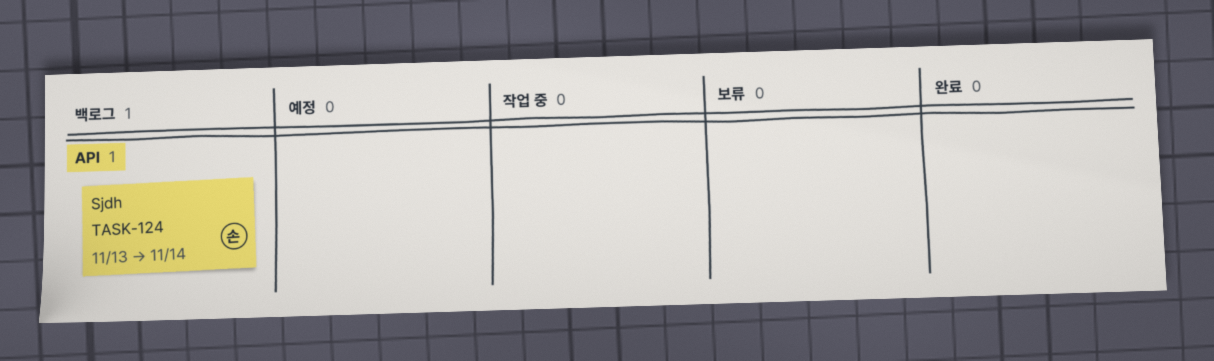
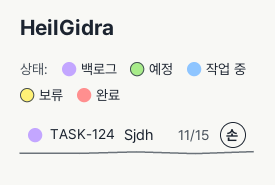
TASK-124, due: Nov 14 -> Nov 15

